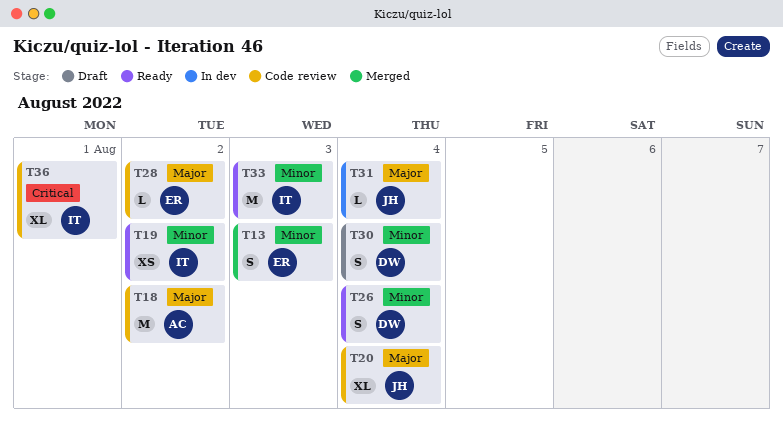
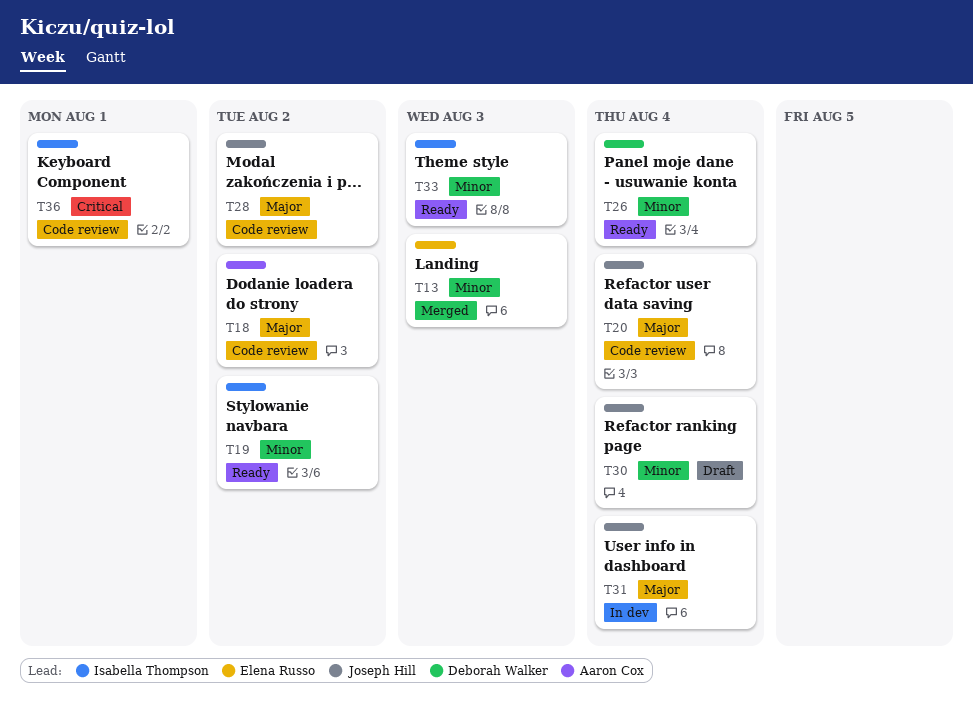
T28, owner: Elena Russo -> Joseph Hill
T30, owner: Deborah Walker -> Joseph Hill

